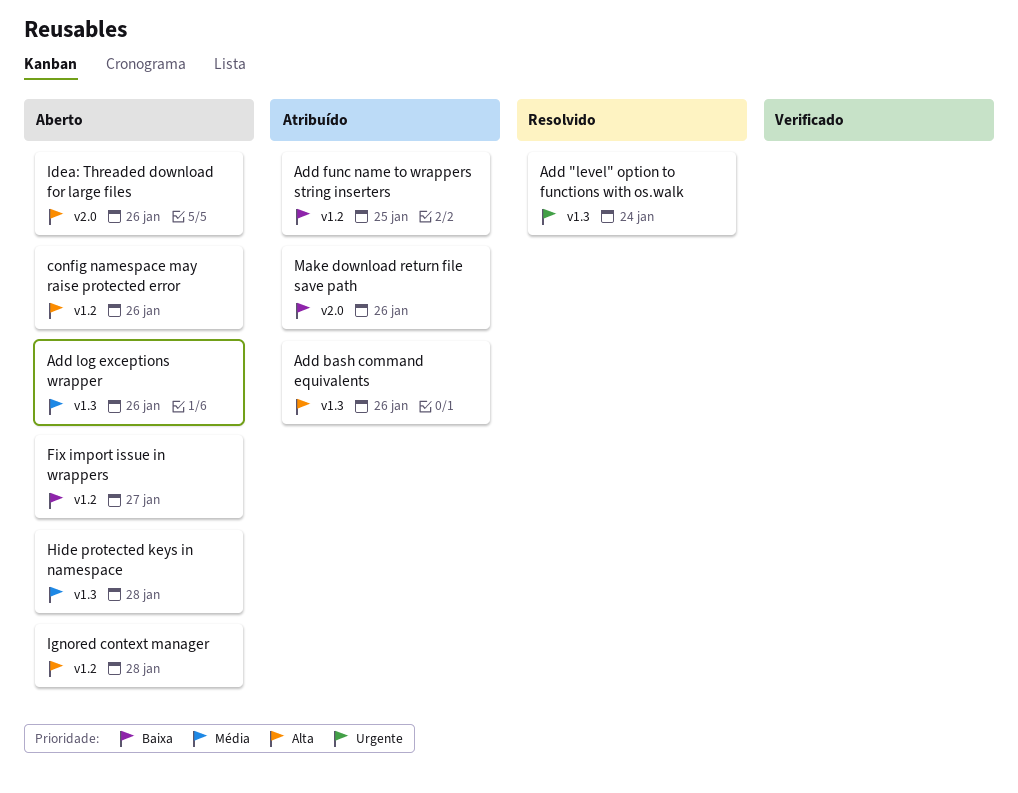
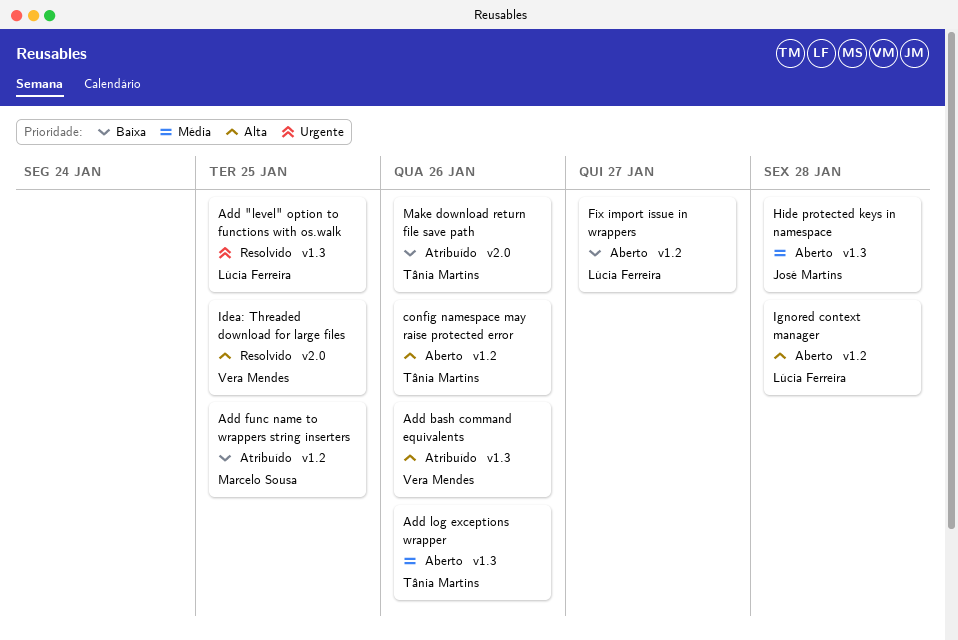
Add "level" option to functions with os.walk, due: Jan 24 -> Jan 25
Idea: Threaded download for large files, status: Aberto -> Resolvido
Idea: Threaded download for large files, due: Jan 26 -> Jan 25

